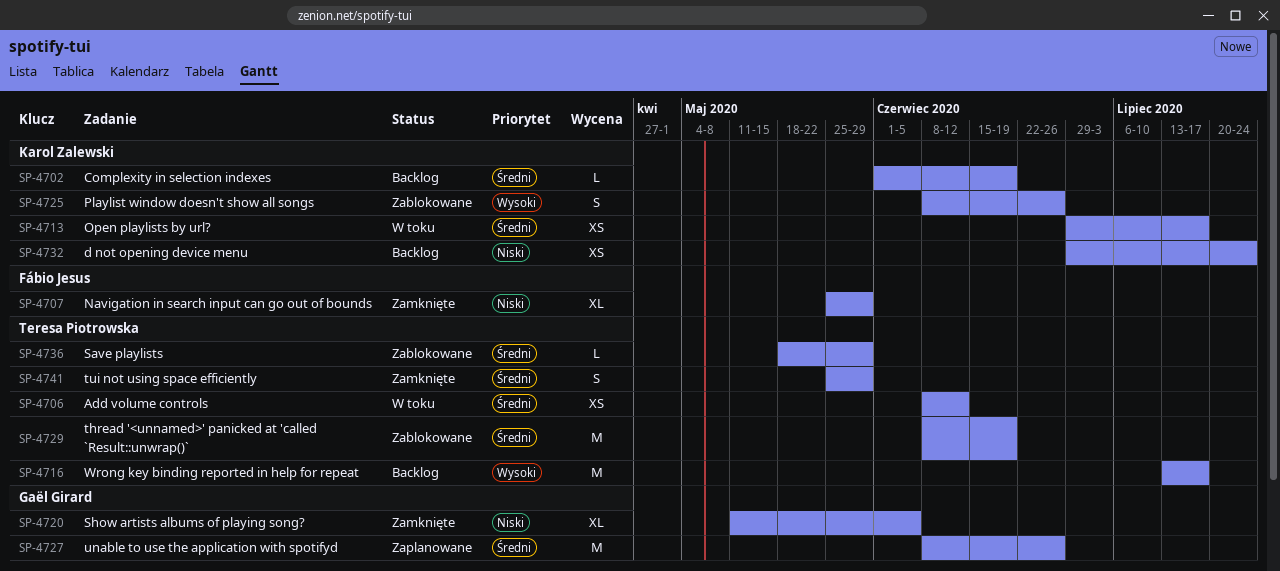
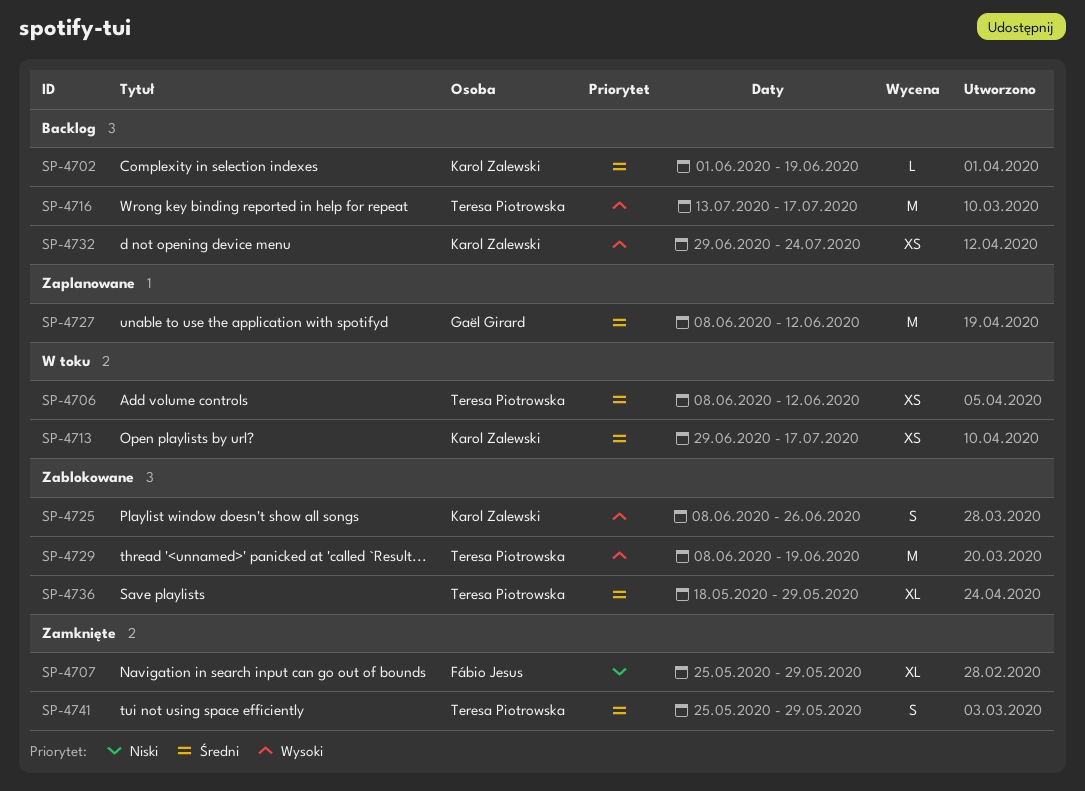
SP-4720: present -> none
SP-4727, due: Jun 26 -> Jun 12
SP-4729, priority: Średni -> Wysoki
SP-4732, priority: Niski -> Wysoki
SP-4736, estimate: L -> XL

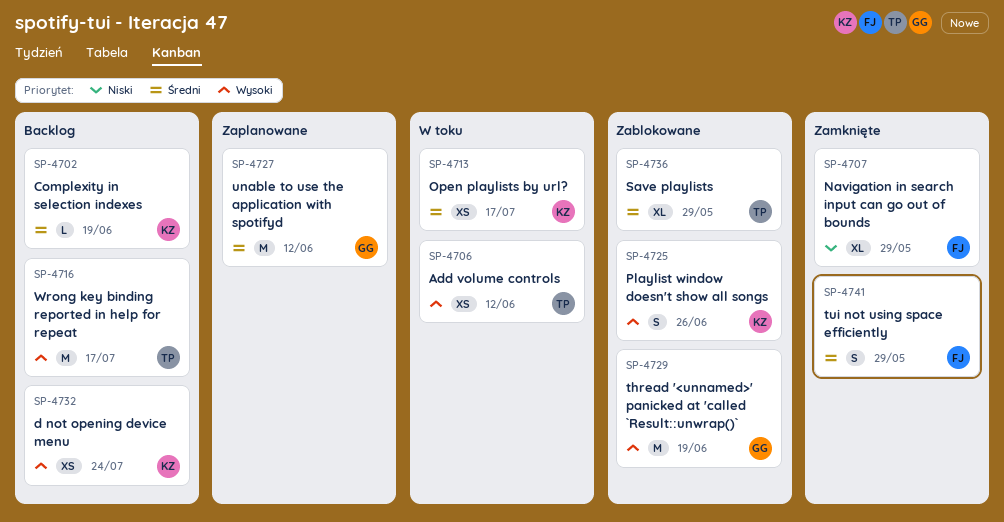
SP-4706, priority: Średni -> Wysoki
SP-4729, owner: Teresa Piotrowska -> Gaël Girard
SP-4741, owner: Teresa Piotrowska -> Fábio Jesus

